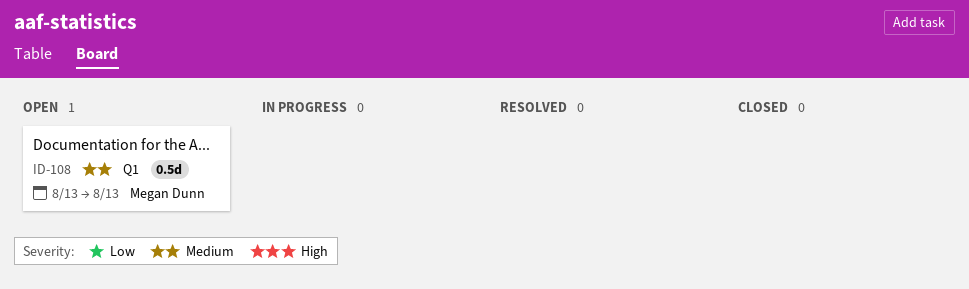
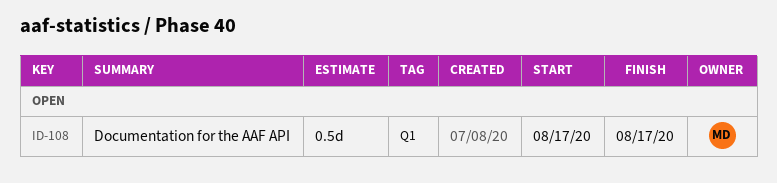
ID-108, start: Aug 13 -> Aug 17
ID-108, due: Aug 13 -> Aug 17

